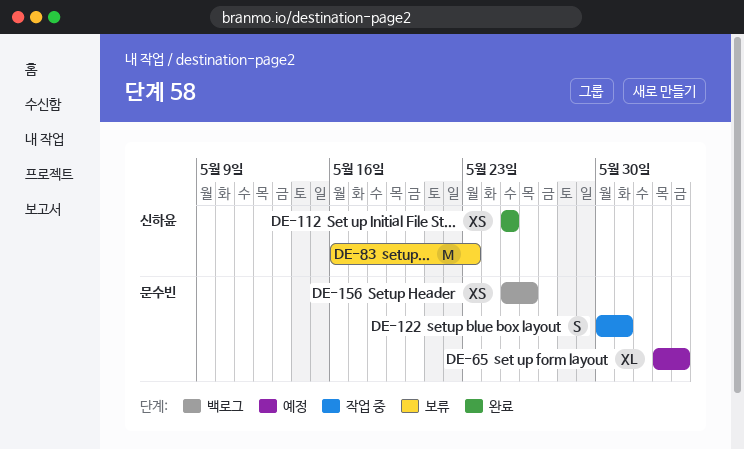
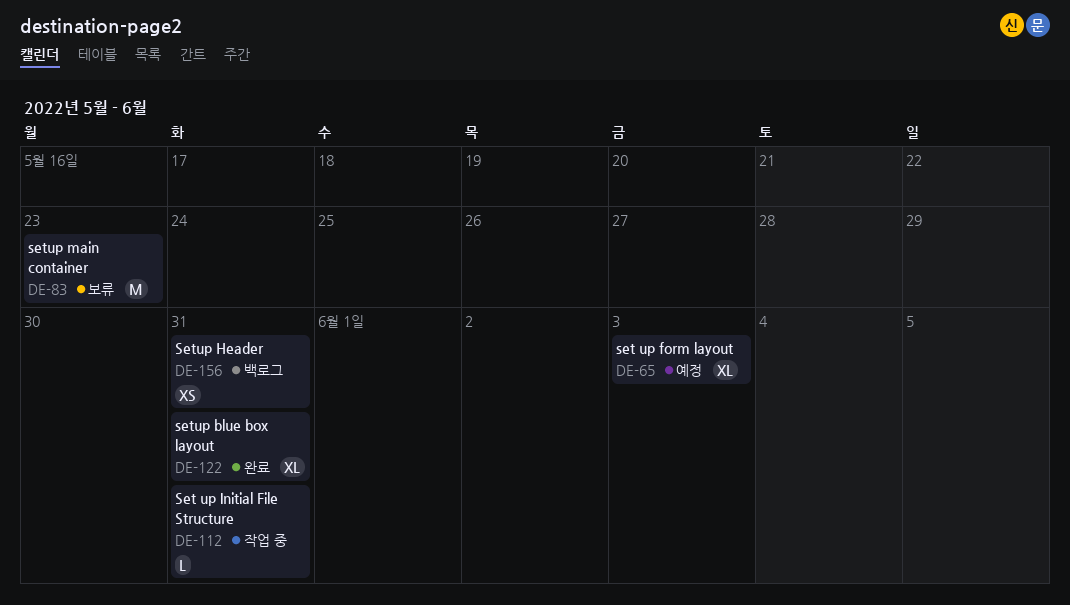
DE-112, status: 완료 -> 작업 중
DE-112, estimate: XS -> L
DE-112, due: May 25 -> May 31
DE-122, status: 작업 중 -> 완료
DE-122, estimate: S -> XL
DE-156, due: May 26 -> May 31

